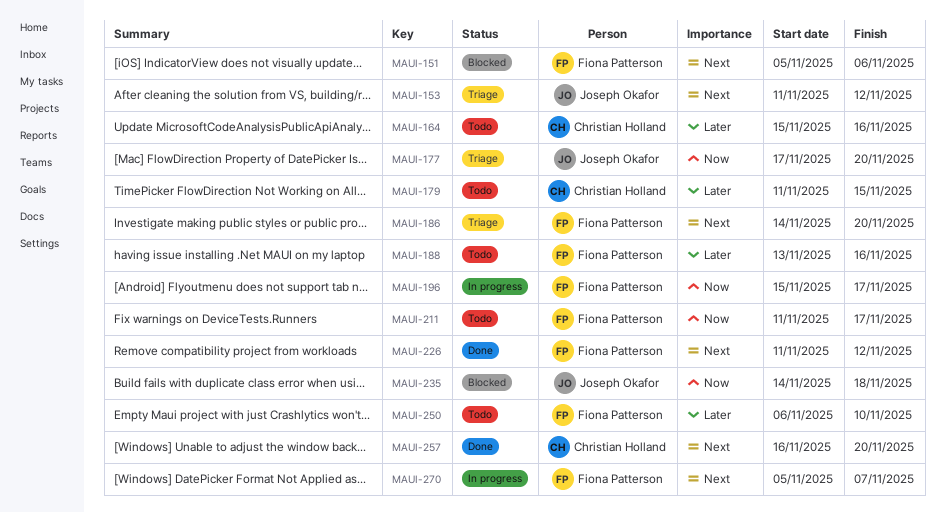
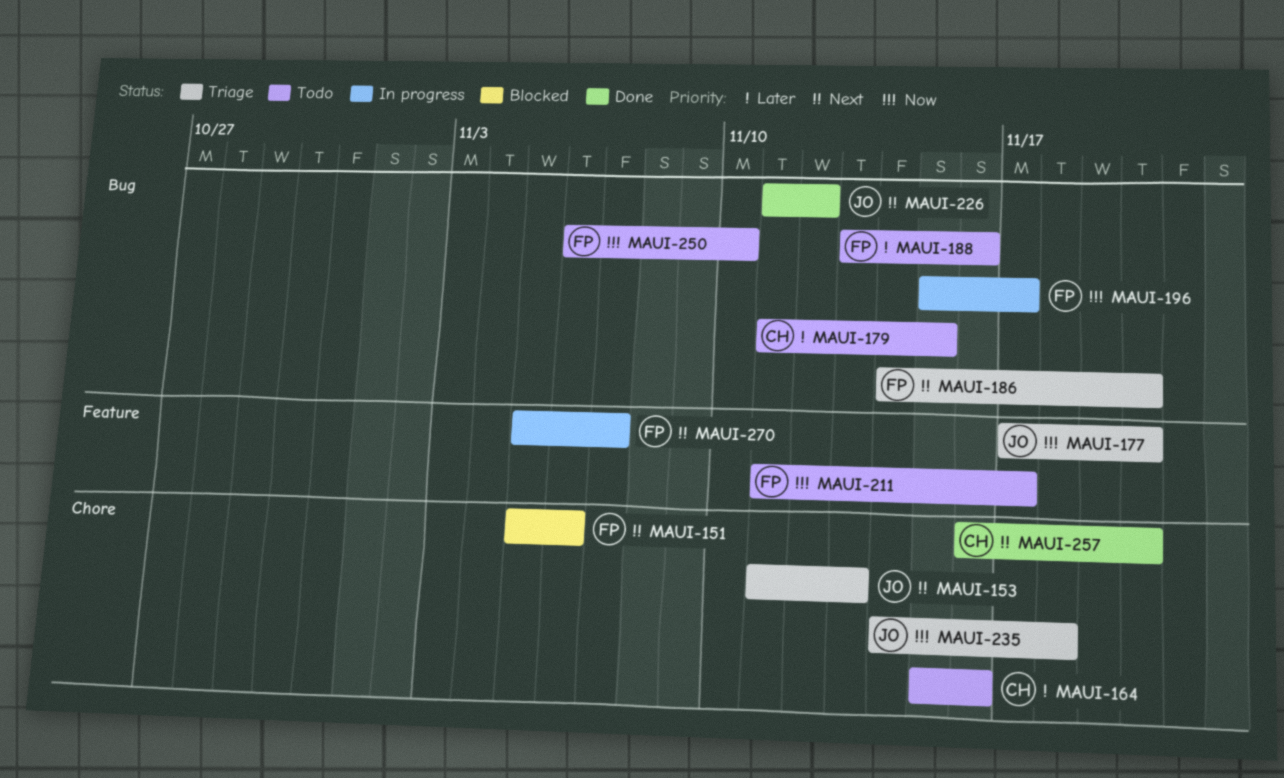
MAUI-153, due: Nov 12 -> Nov 13
MAUI-226, owner: Fiona Patterson -> Joseph Okafor
MAUI-235, status: Blocked -> Triage
MAUI-250, priority: Later -> Now

